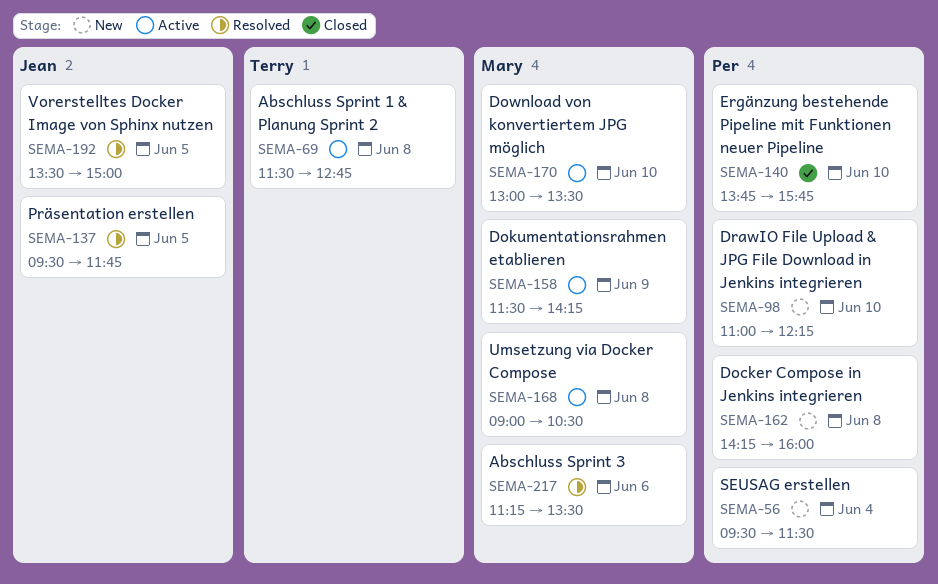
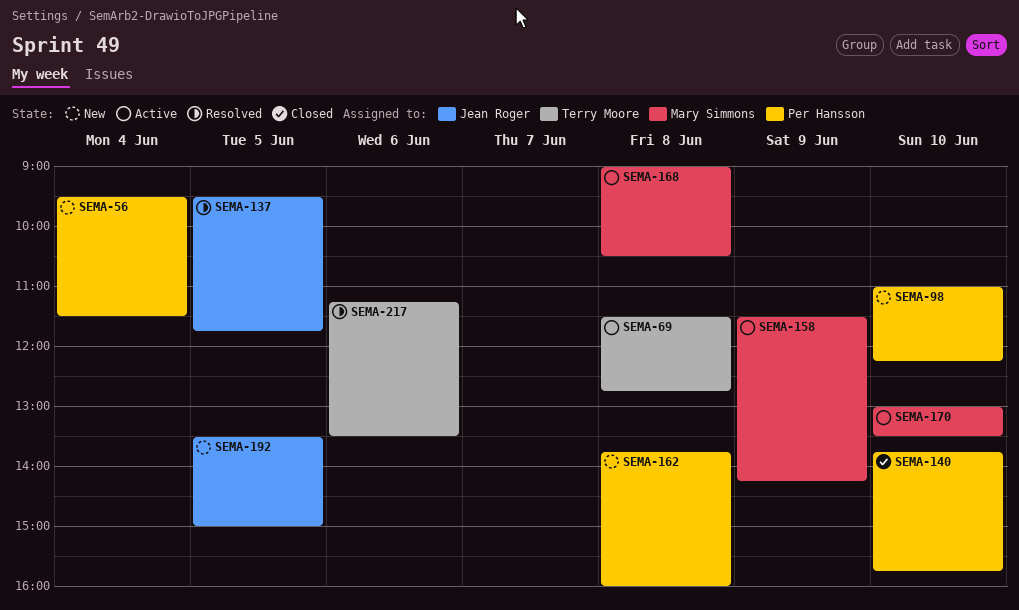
SEMA-162, begins: 14:15 -> 13:45
SEMA-192, status: Resolved -> New
SEMA-217, owner: Mary Simmons -> Terry Moore

